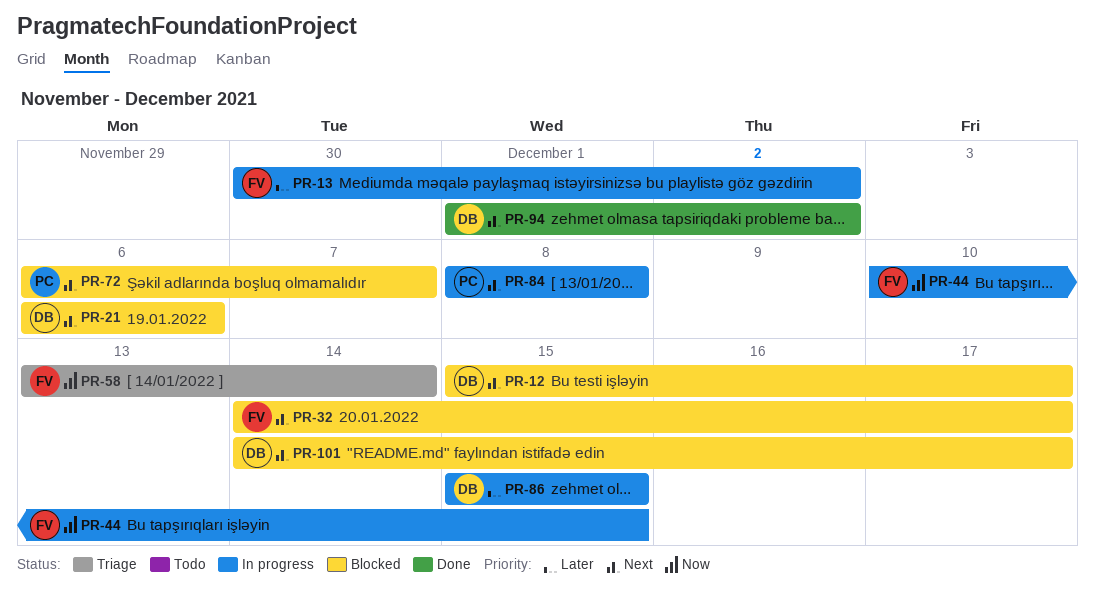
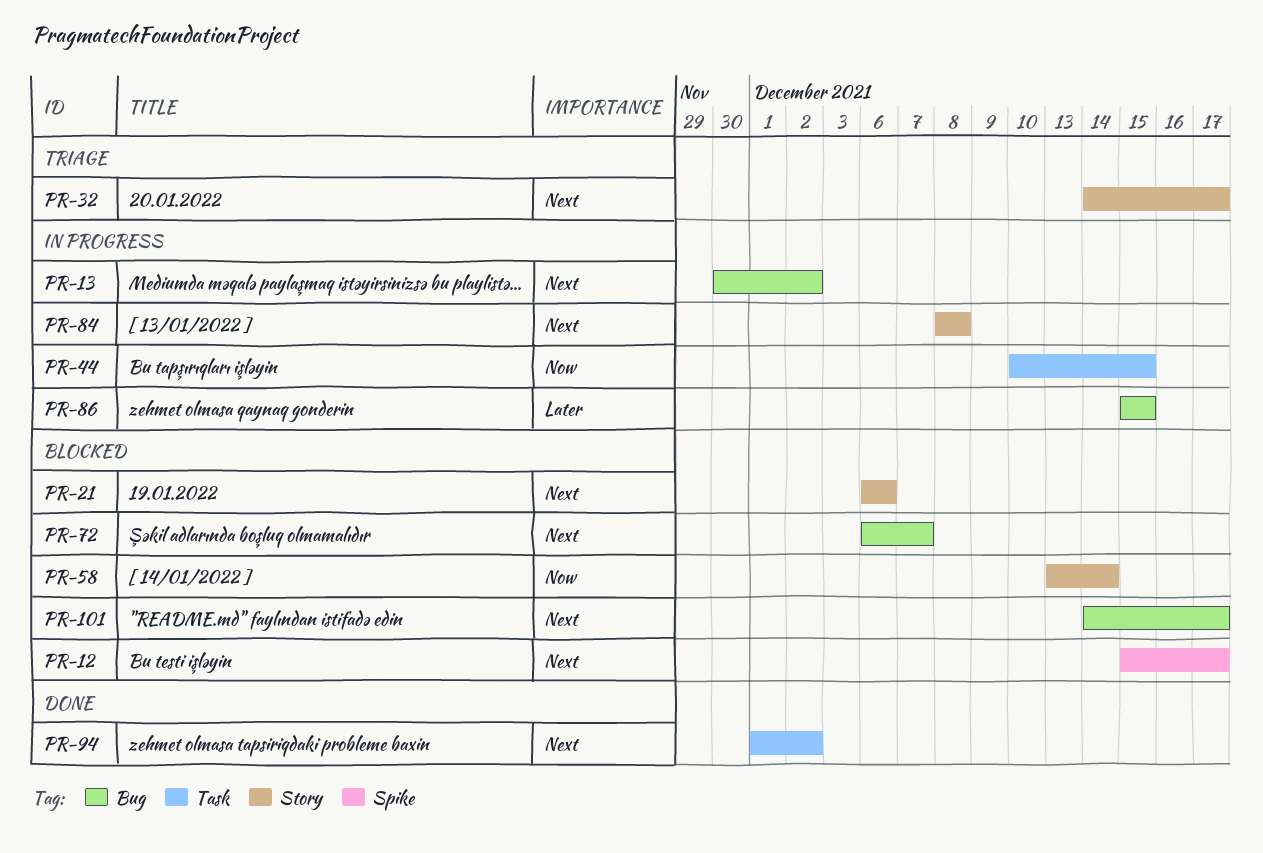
PR-13, priority: Later -> Next
PR-32, status: Blocked -> Triage
PR-58, status: Triage -> Blocked

